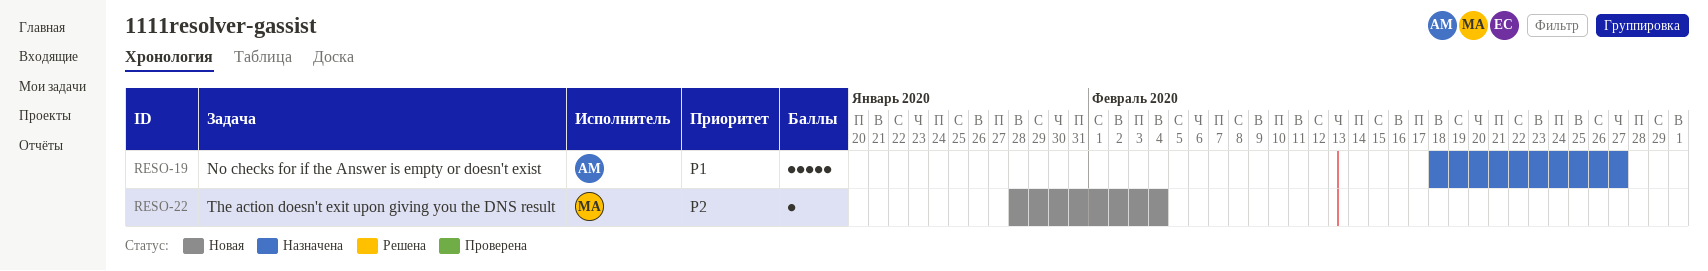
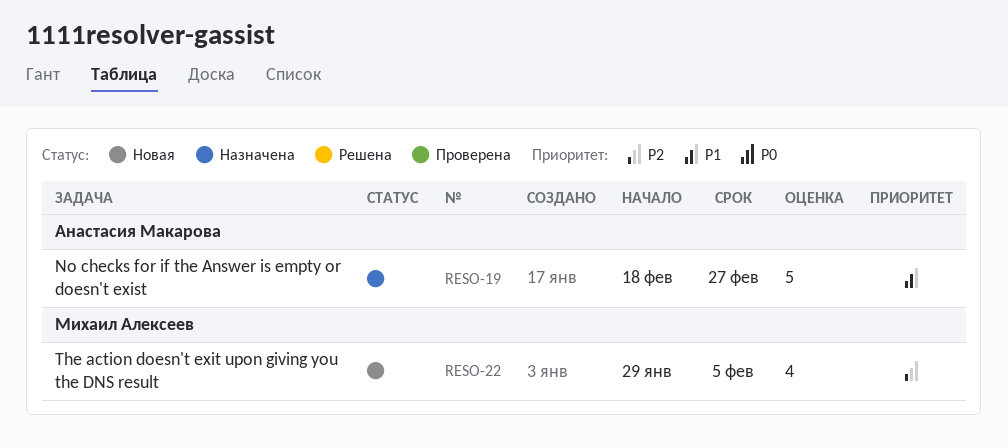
RESO-22, estimate: 1 -> 4
RESO-22, start: Jan 28 -> Jan 29
RESO-22, due: Feb 4 -> Feb 5

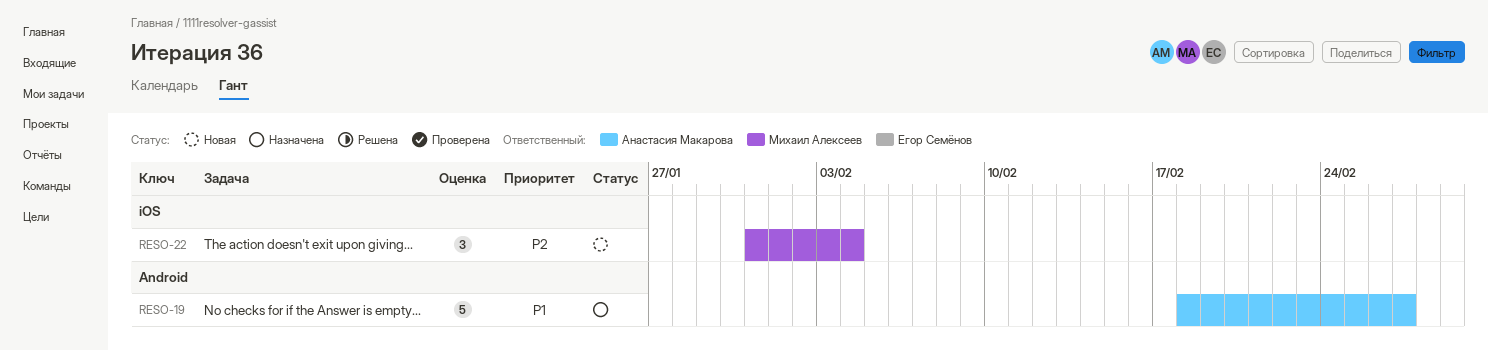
RESO-22, estimate: 4 -> 3
RESO-22, start: Jan 29 -> Jan 31
RESO-22, due: Feb 5 -> Feb 4

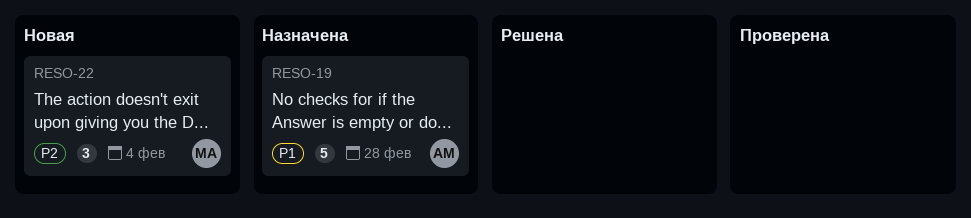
RESO-19, due: Feb 27 -> Feb 28

